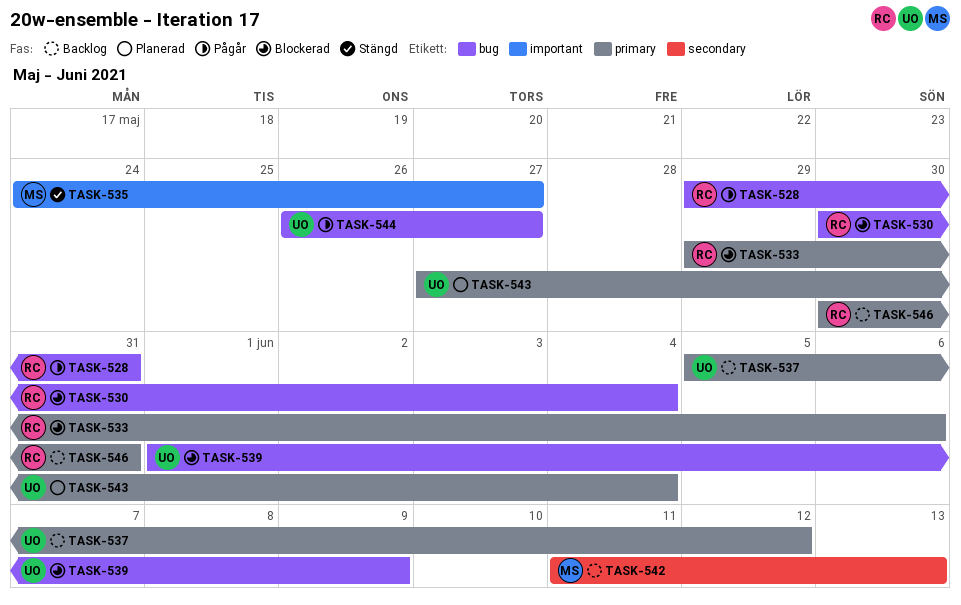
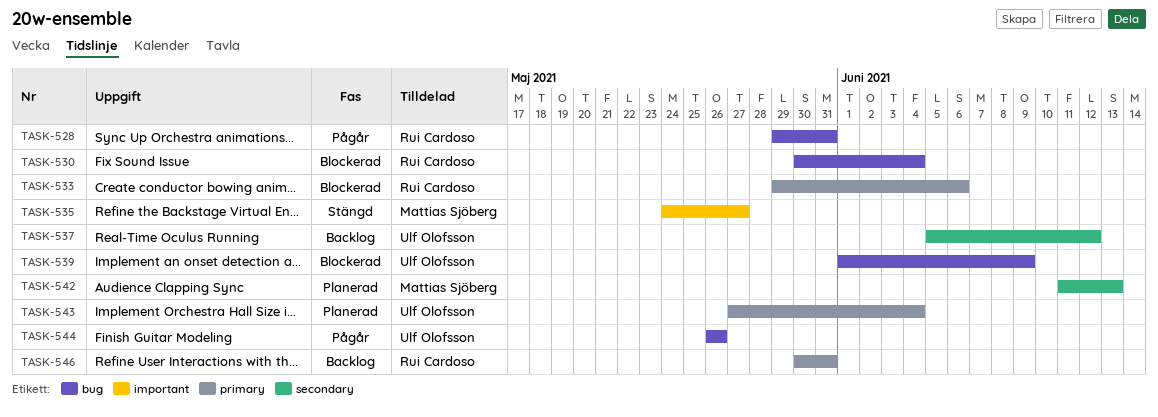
TASK-537, label: primary -> secondary
TASK-542, status: Backlog -> Planerad
TASK-544, due: May 27 -> May 26

